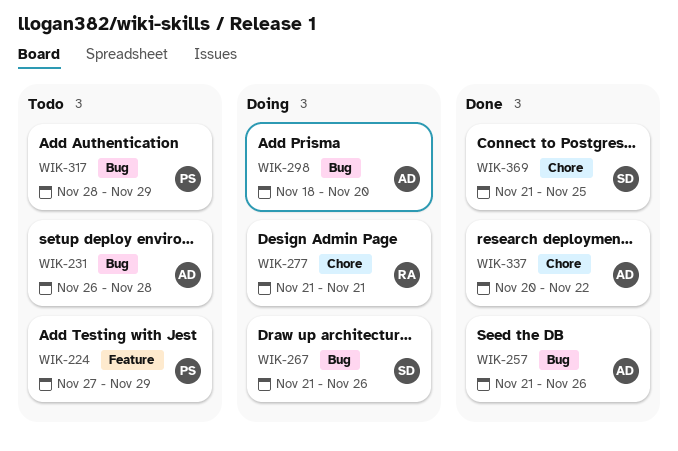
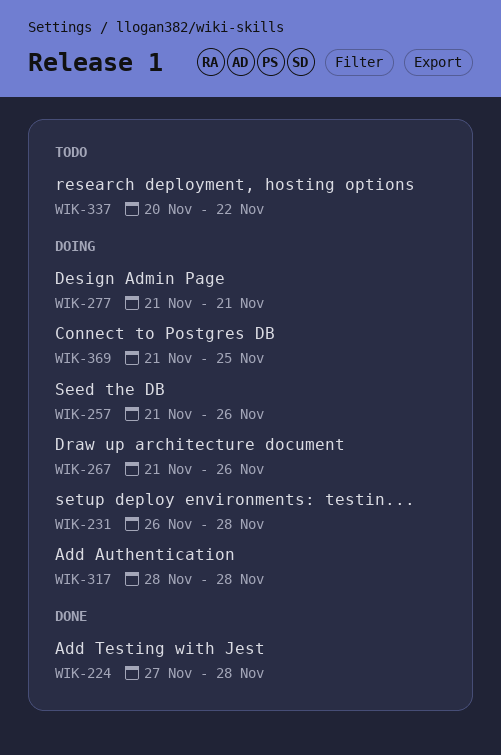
WIK-224, status: Todo -> Done
WIK-224, due: Nov 29 -> Nov 28
WIK-231, status: Todo -> Doing
WIK-257, status: Done -> Doing
WIK-298: present -> none
WIK-317, status: Todo -> Doing
WIK-317, due: Nov 29 -> Nov 28
WIK-337, status: Done -> Todo
WIK-369, status: Done -> Doing

